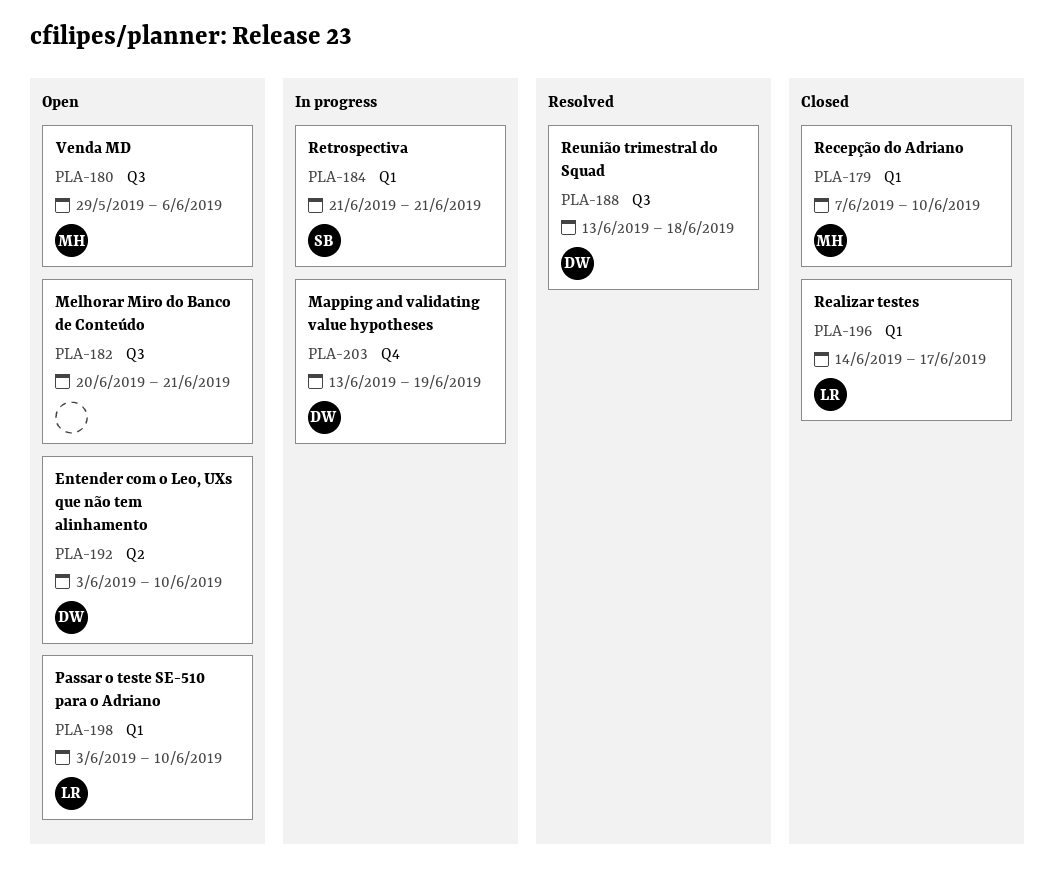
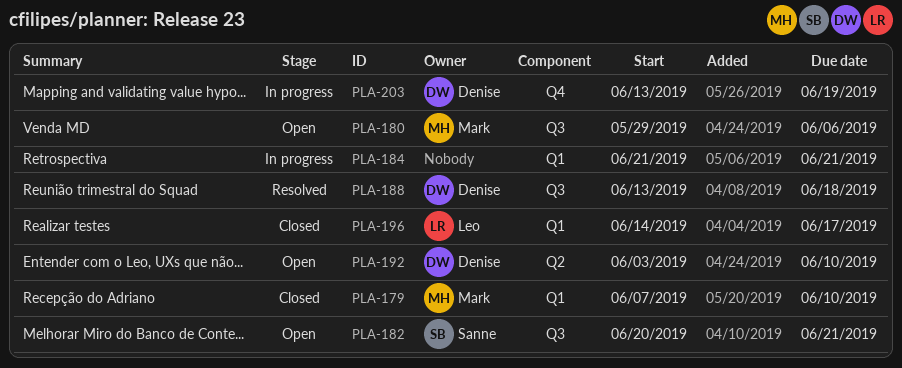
PLA-182, owner: none -> Sanne
PLA-184, owner: Sanne -> none
PLA-198: present -> none

